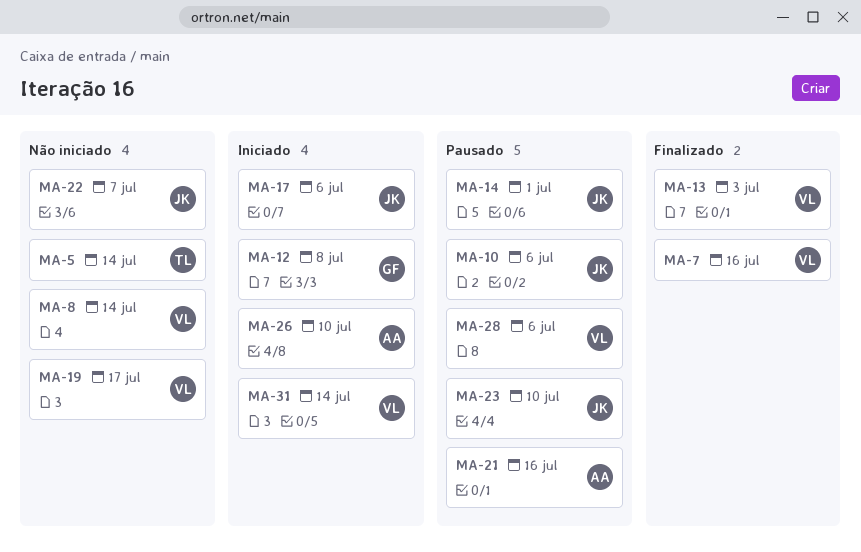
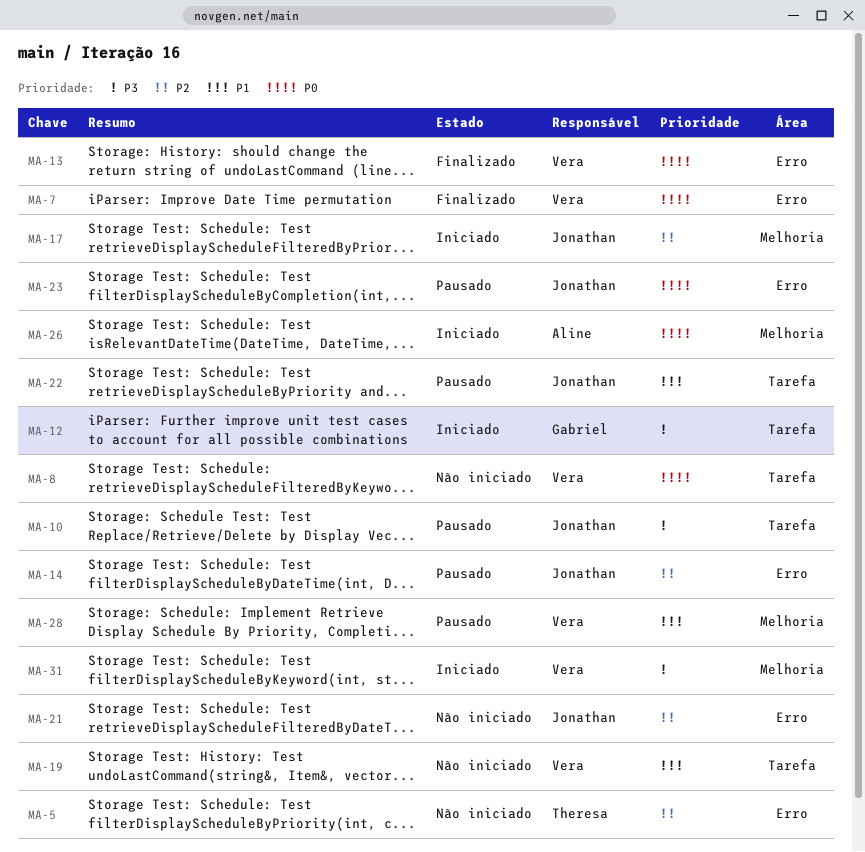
MA-21, status: Pausado -> Não iniciado
MA-21, owner: Aline -> Jonathan
MA-22, status: Não iniciado -> Pausado

